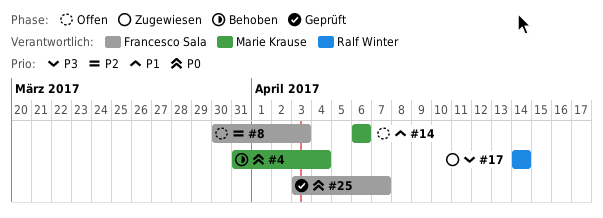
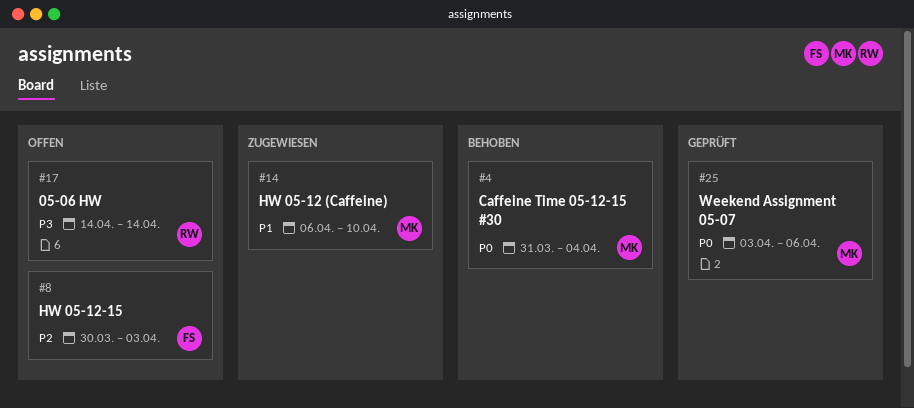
#14, status: Offen -> Zugewiesen
#14, due: Apr 6 -> Apr 10
#17, status: Zugewiesen -> Offen
#25, owner: Francesco Sala -> Marie Krause
#25, due: Apr 7 -> Apr 6

